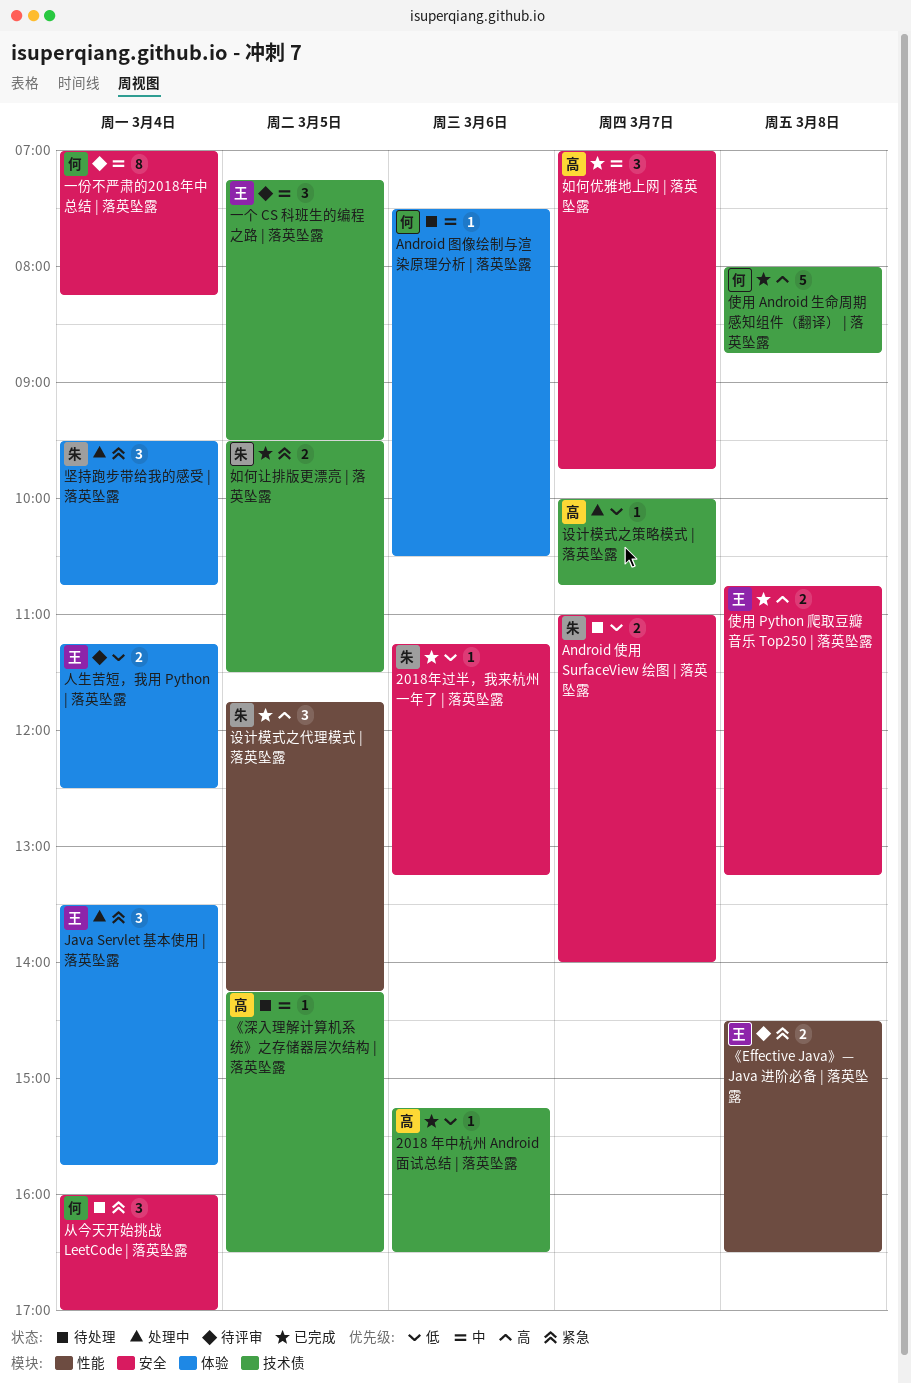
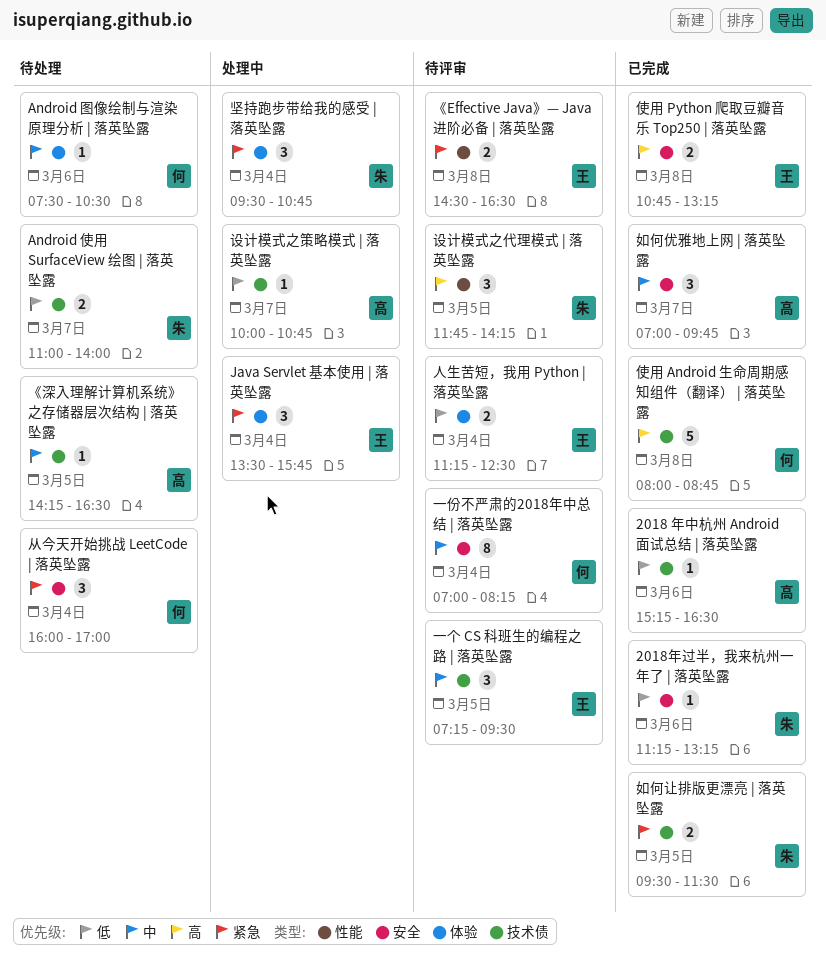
Android 使用 SurfaceView 绘图 | 落英坠露, label: 安全 -> 技术债
设计模式之代理模式 | 落英坠露, status: 已完成 -> 待评审

